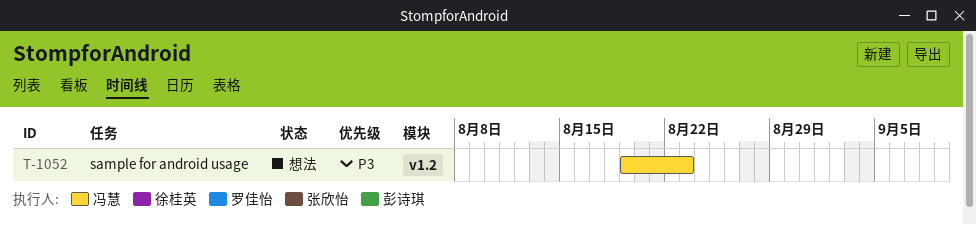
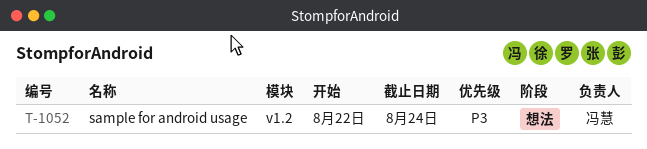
T-1052, start: Aug 19 -> Aug 22
T-1052, due: Aug 23 -> Aug 24

